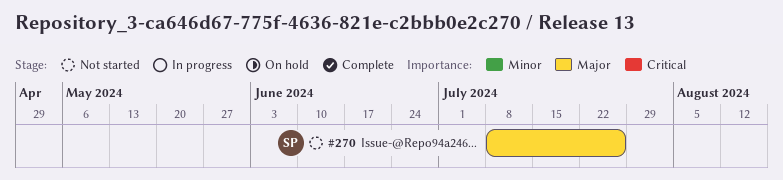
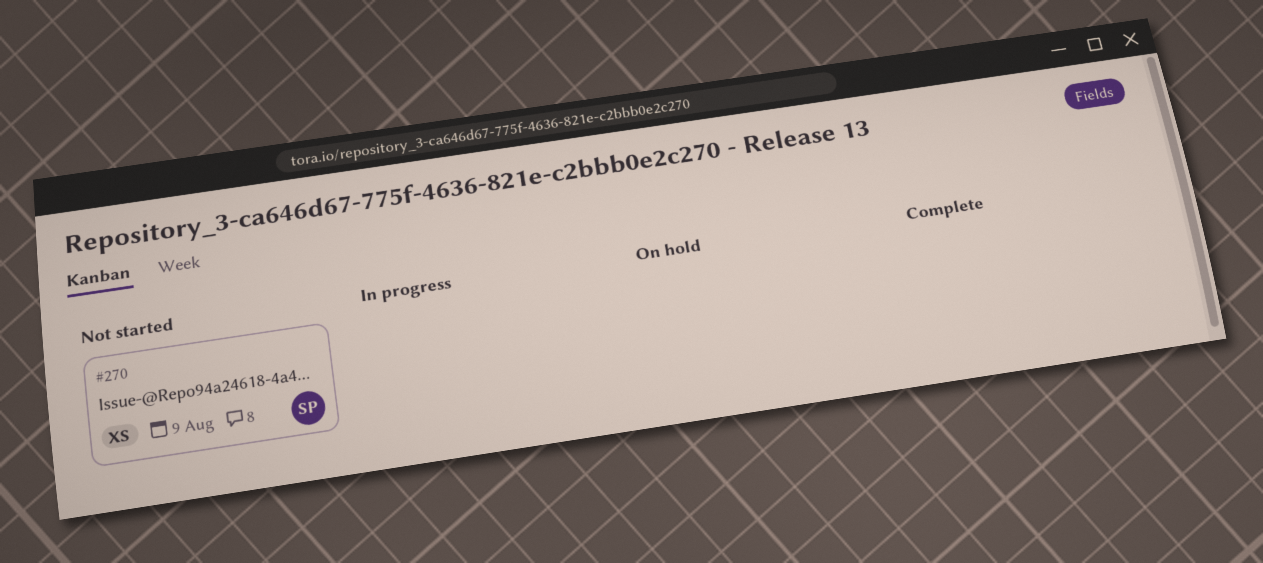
#270, due: Jul 26 -> Aug 9

